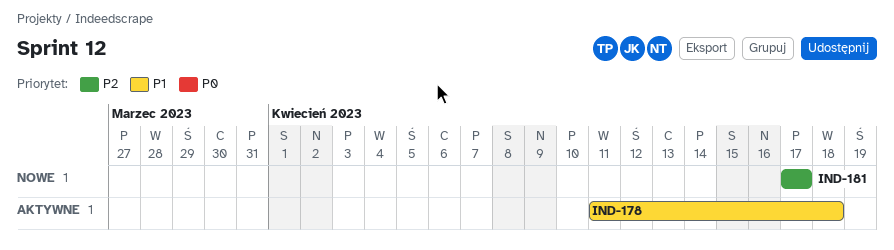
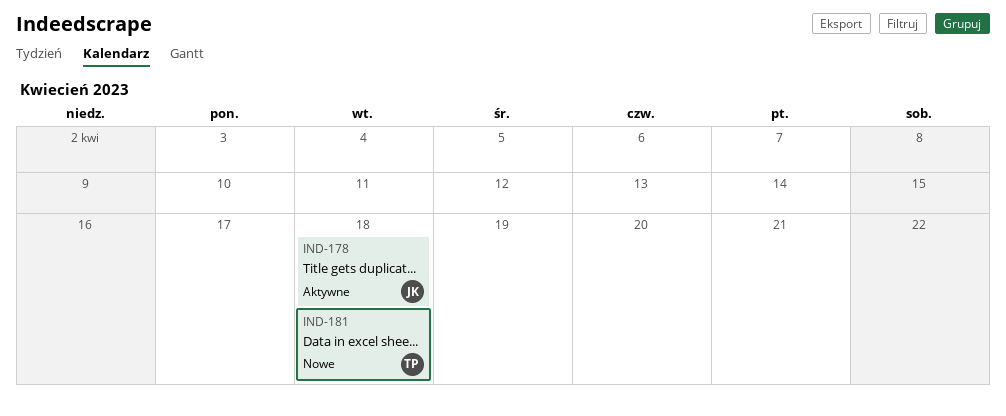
IND-181, due: Apr 17 -> Apr 18

